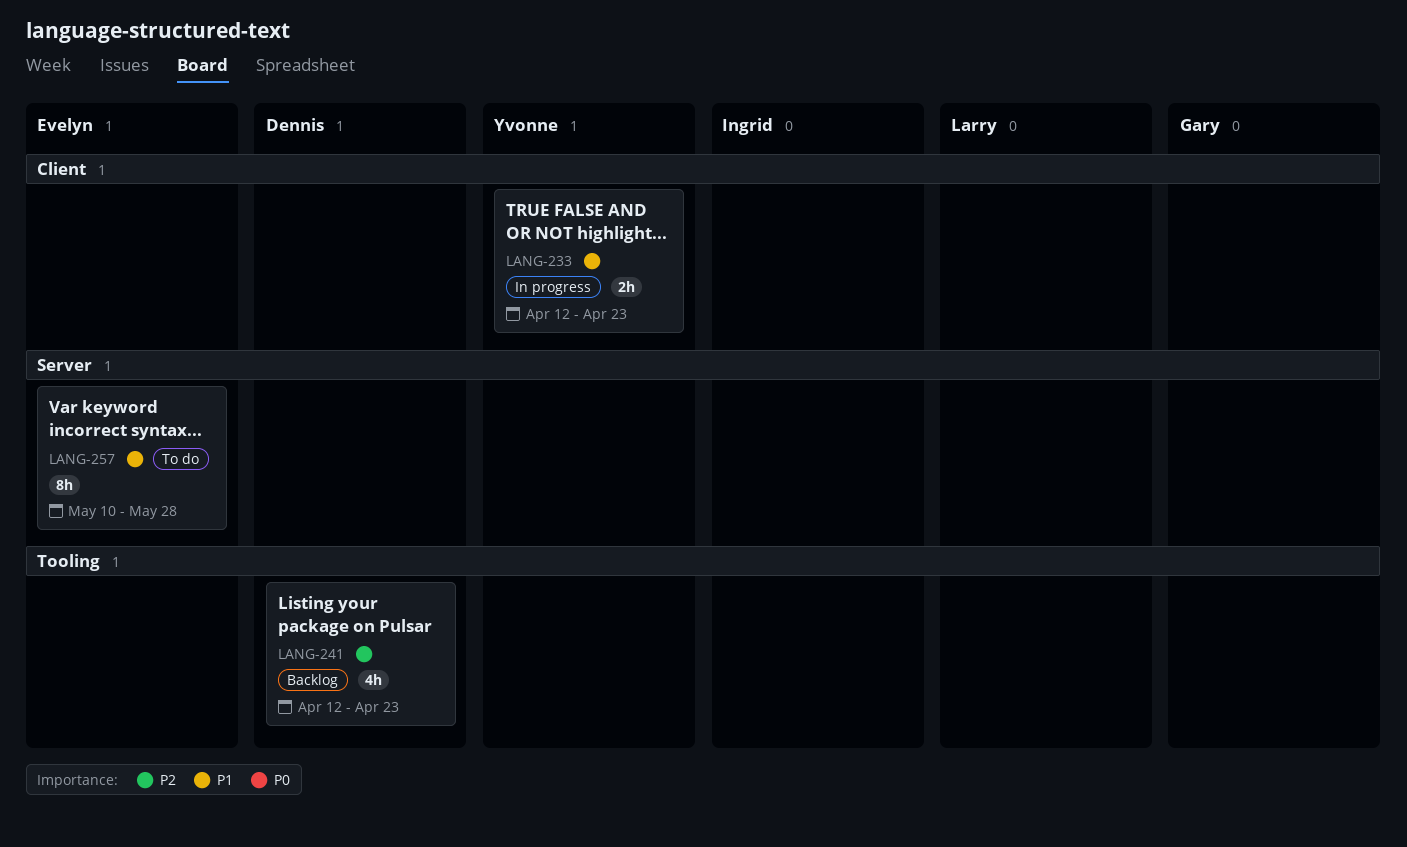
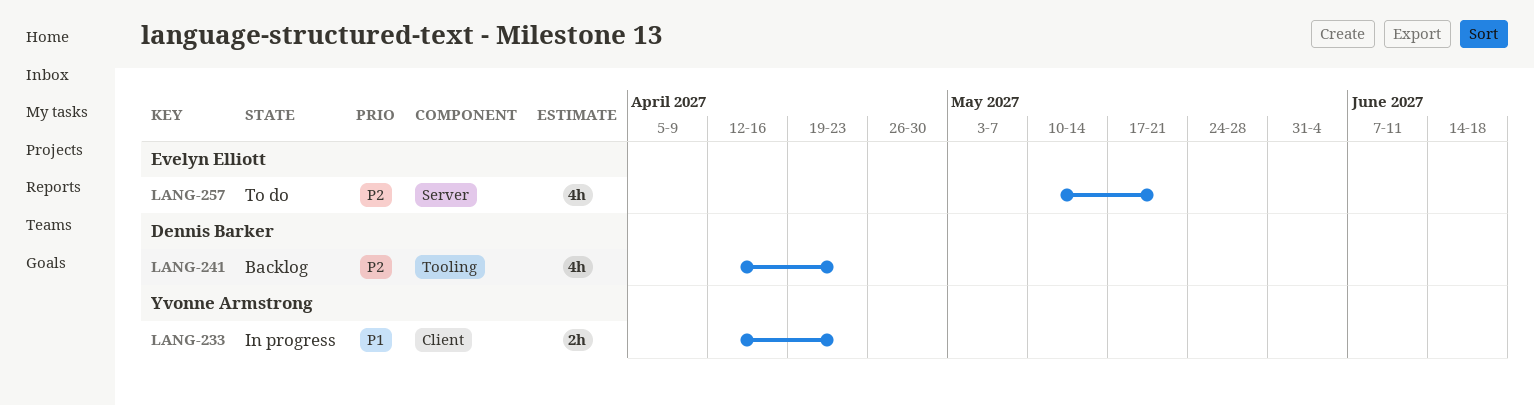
LANG-257, priority: P1 -> P2
LANG-257, estimate: 8h -> 4h
LANG-257, due: May 28 -> May 21

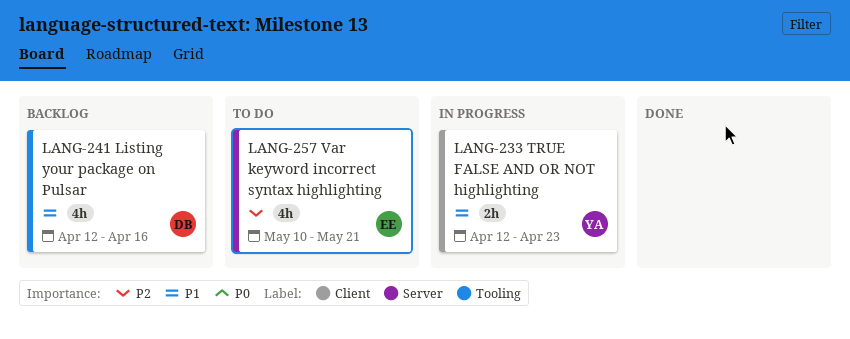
LANG-241, priority: P2 -> P1
LANG-241, due: Apr 23 -> Apr 16

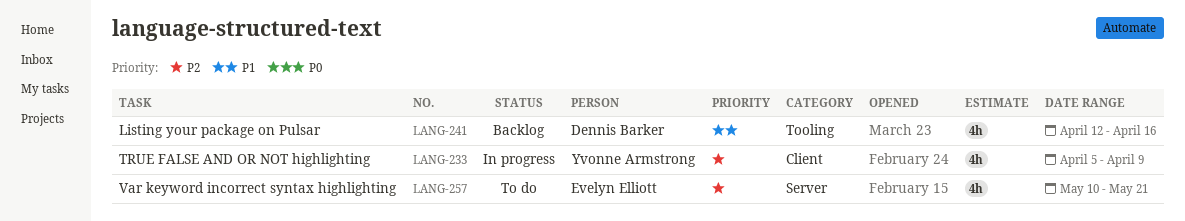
LANG-233, priority: P1 -> P2
LANG-233, estimate: 2h -> 4h
LANG-233, start: Apr 12 -> Apr 5
LANG-233, due: Apr 23 -> Apr 9

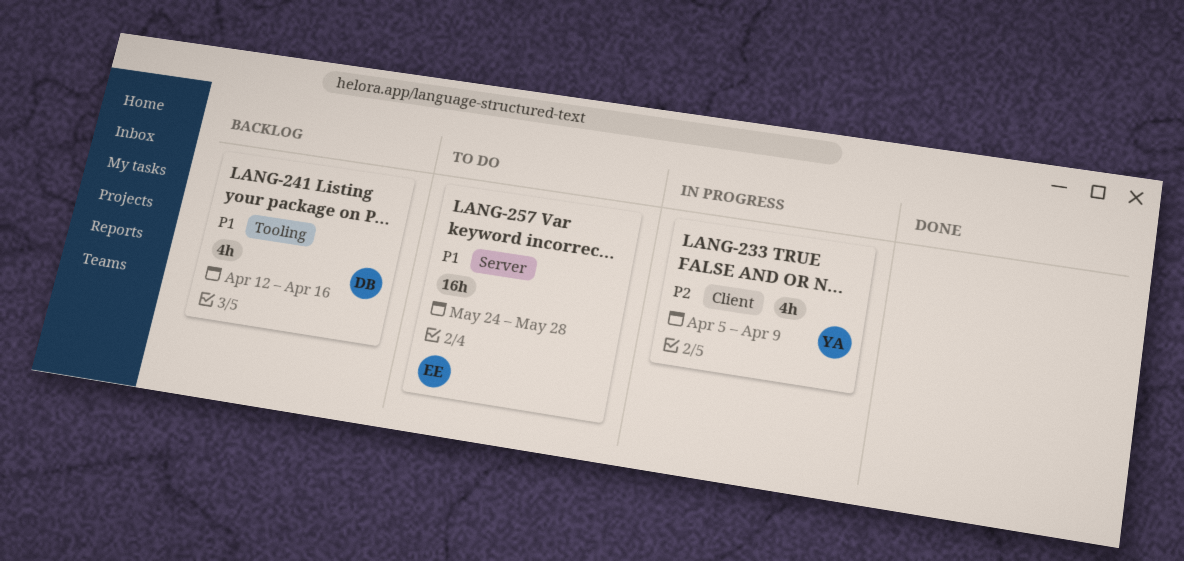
LANG-257, priority: P2 -> P1
LANG-257, estimate: 4h -> 16h
LANG-257, start: May 10 -> May 24
LANG-257, due: May 21 -> May 28

